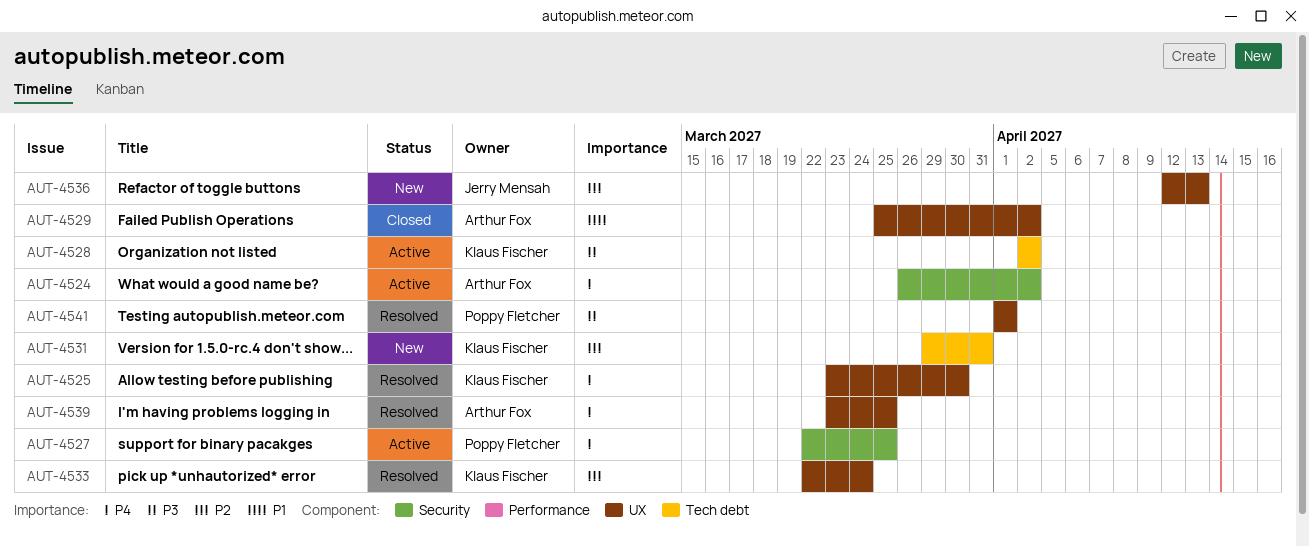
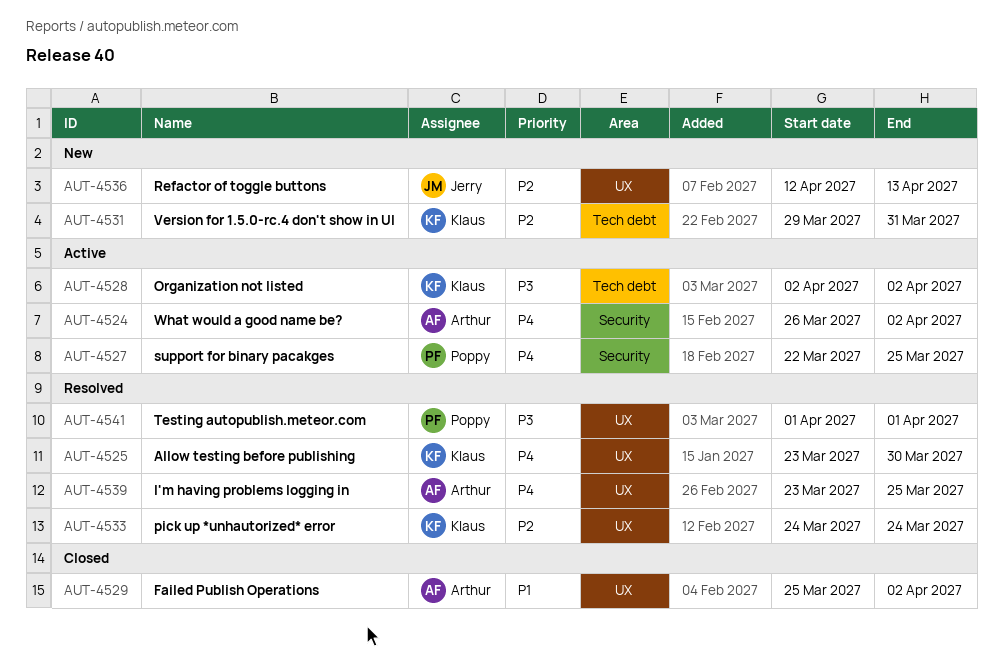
AUT-4533, start: Mar 22 -> Mar 24

